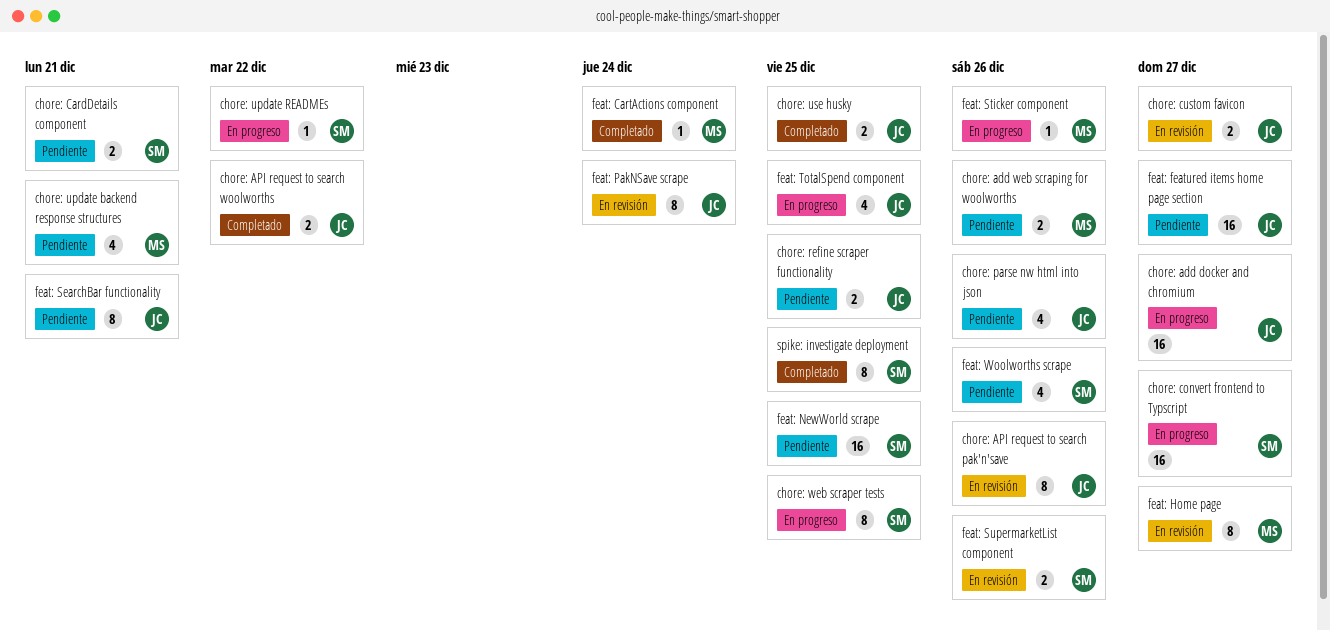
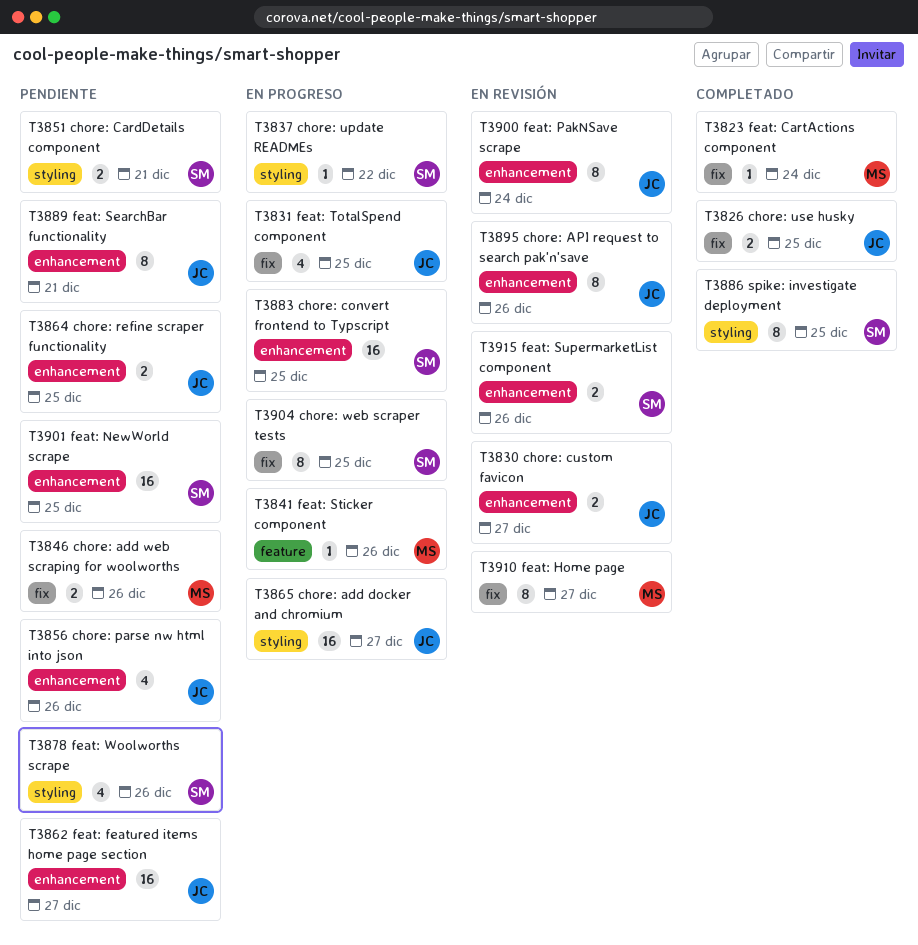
chore: API request to search woolworths: present -> none
chore: convert frontend to Typscript, due: Dec 27 -> Dec 25
chore: update backend response structures: present -> none

